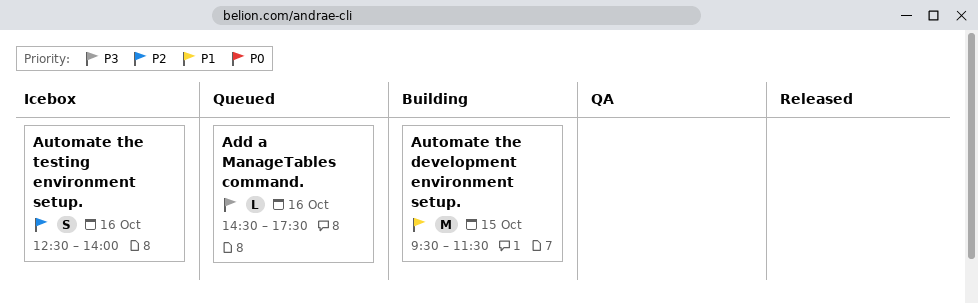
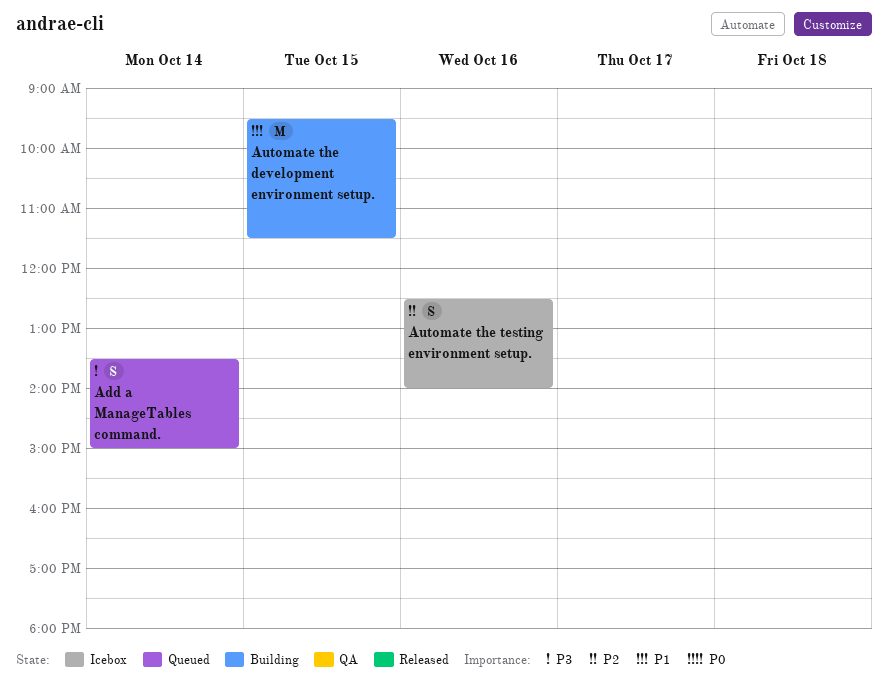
Add a ManageTables command., estimate: L -> S
Add a ManageTables command., day: Oct 16 -> Oct 14
Add a ManageTables command., begins: 14:30 -> 13:30
Add a ManageTables command., ends: 17:30 -> 15:00

